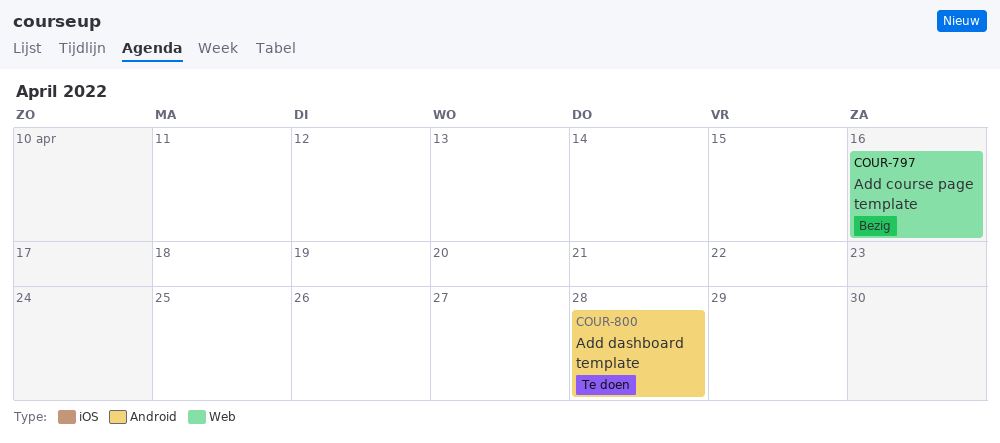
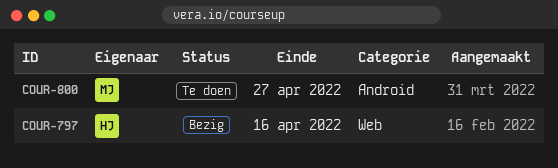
COUR-800, due: Apr 28 -> Apr 27

